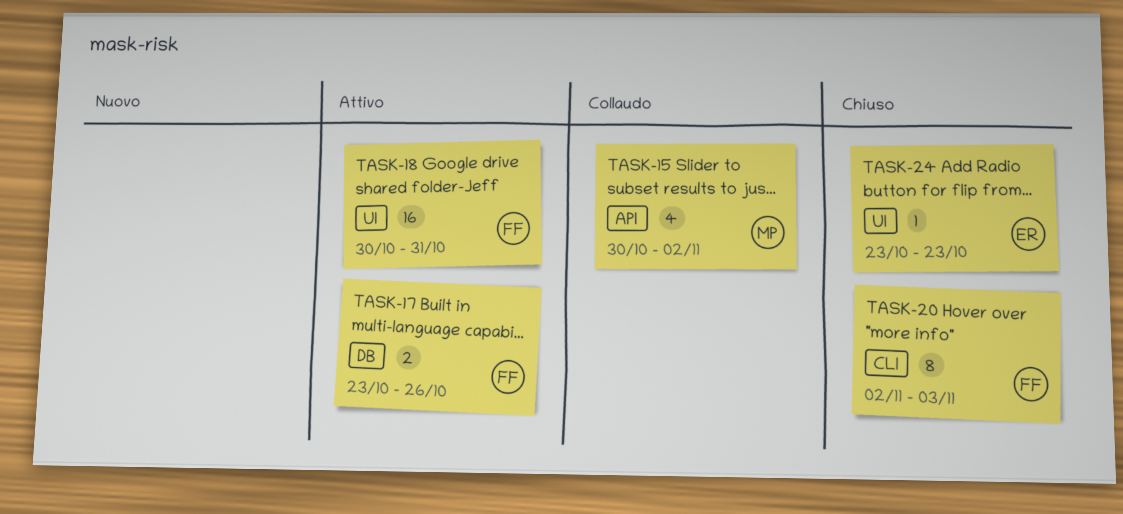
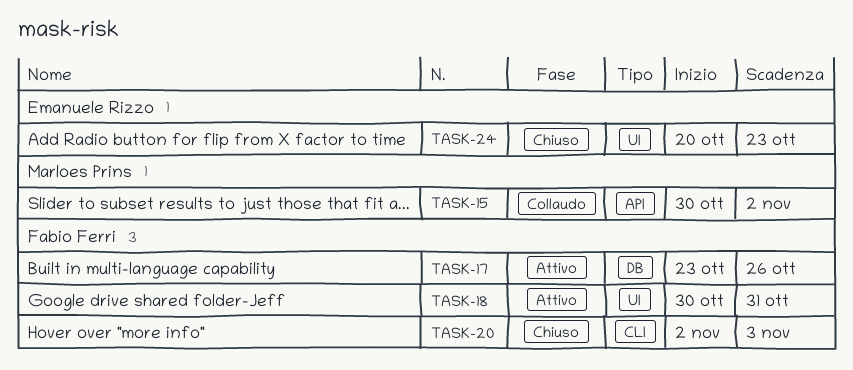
TASK-24, start: Oct 23 -> Oct 20

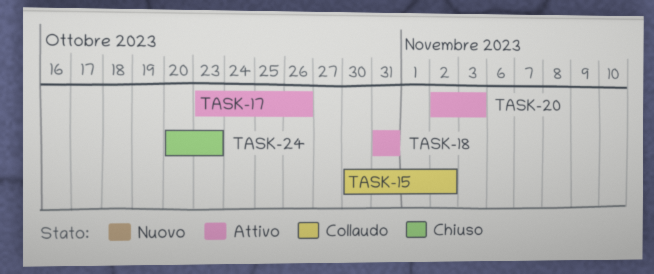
TASK-18, start: Oct 30 -> Oct 31
TASK-20, status: Chiuso -> Attivo

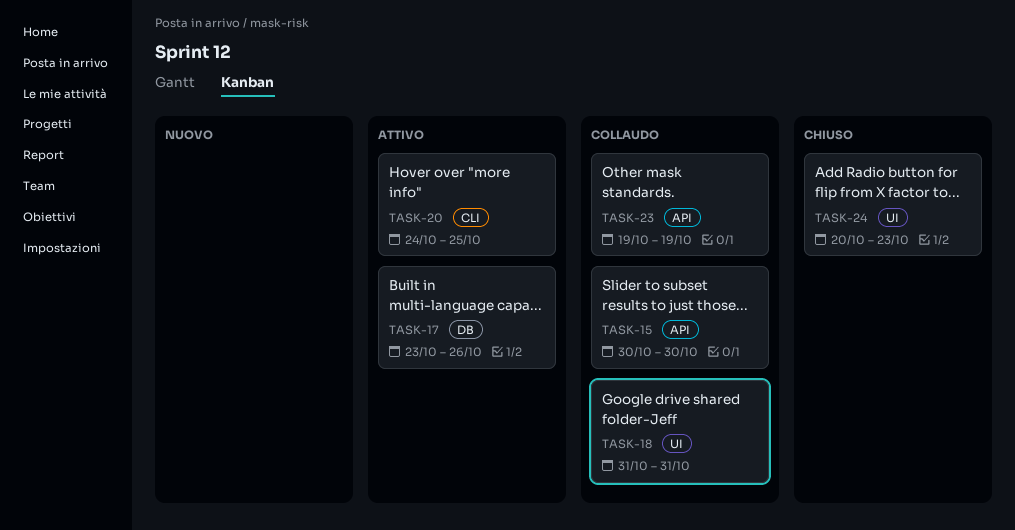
TASK-15, due: Nov 2 -> Oct 30
TASK-18, status: Attivo -> Collaudo
TASK-20, start: Nov 2 -> Oct 24
TASK-20, due: Nov 3 -> Oct 25
TASK-23: none -> present

